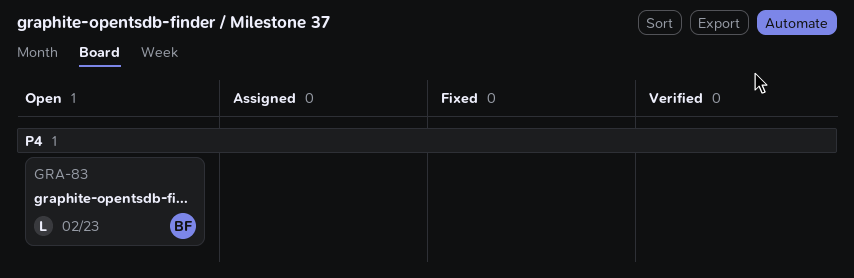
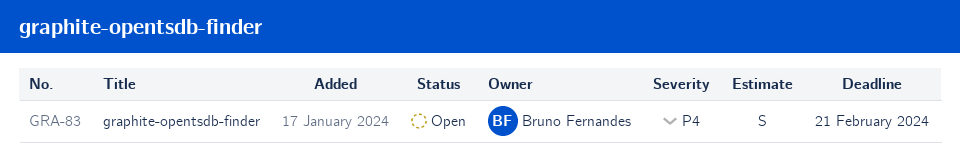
GRA-83, estimate: L -> S
GRA-83, due: Feb 23 -> Feb 21

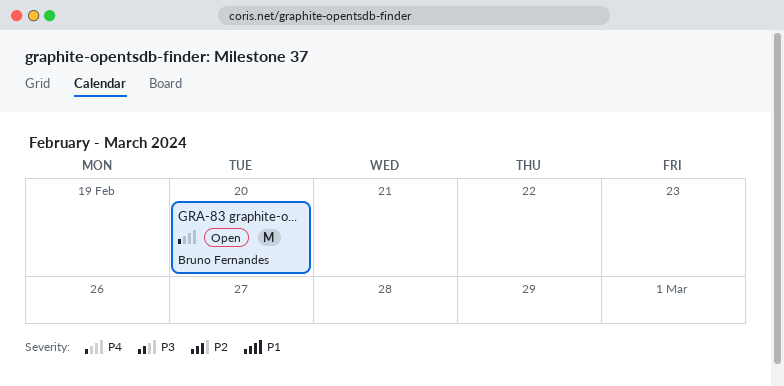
GRA-83, estimate: S -> M
GRA-83, due: Feb 21 -> Feb 20

